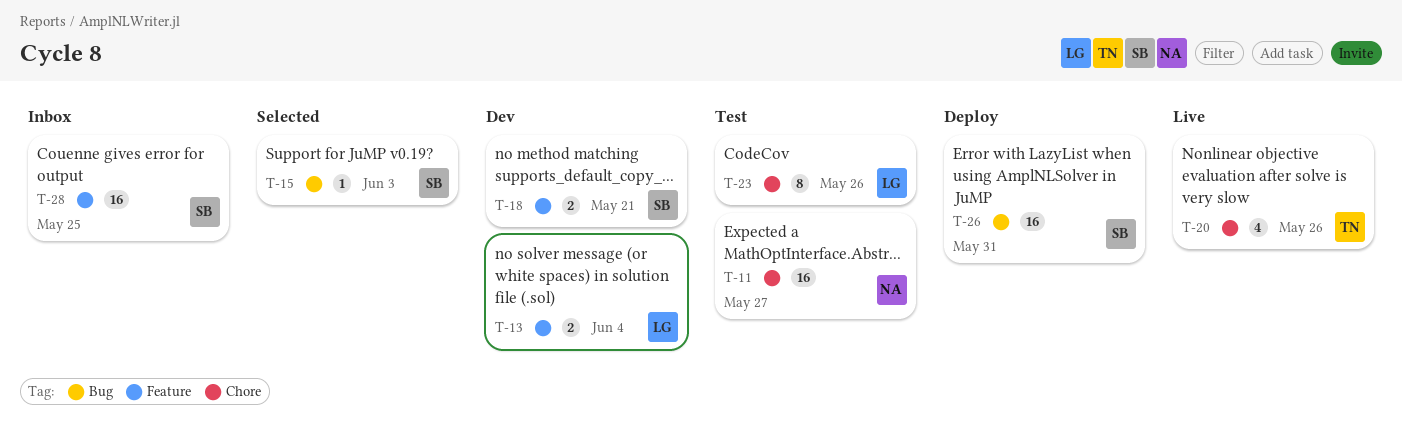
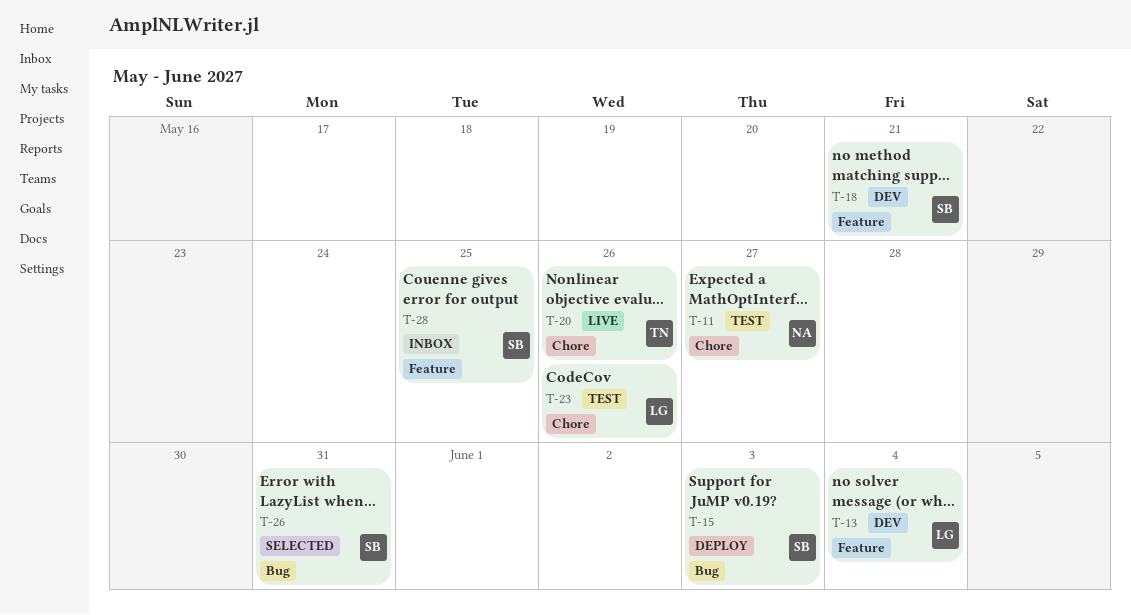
T-15, status: Selected -> Deploy
T-26, status: Deploy -> Selected

